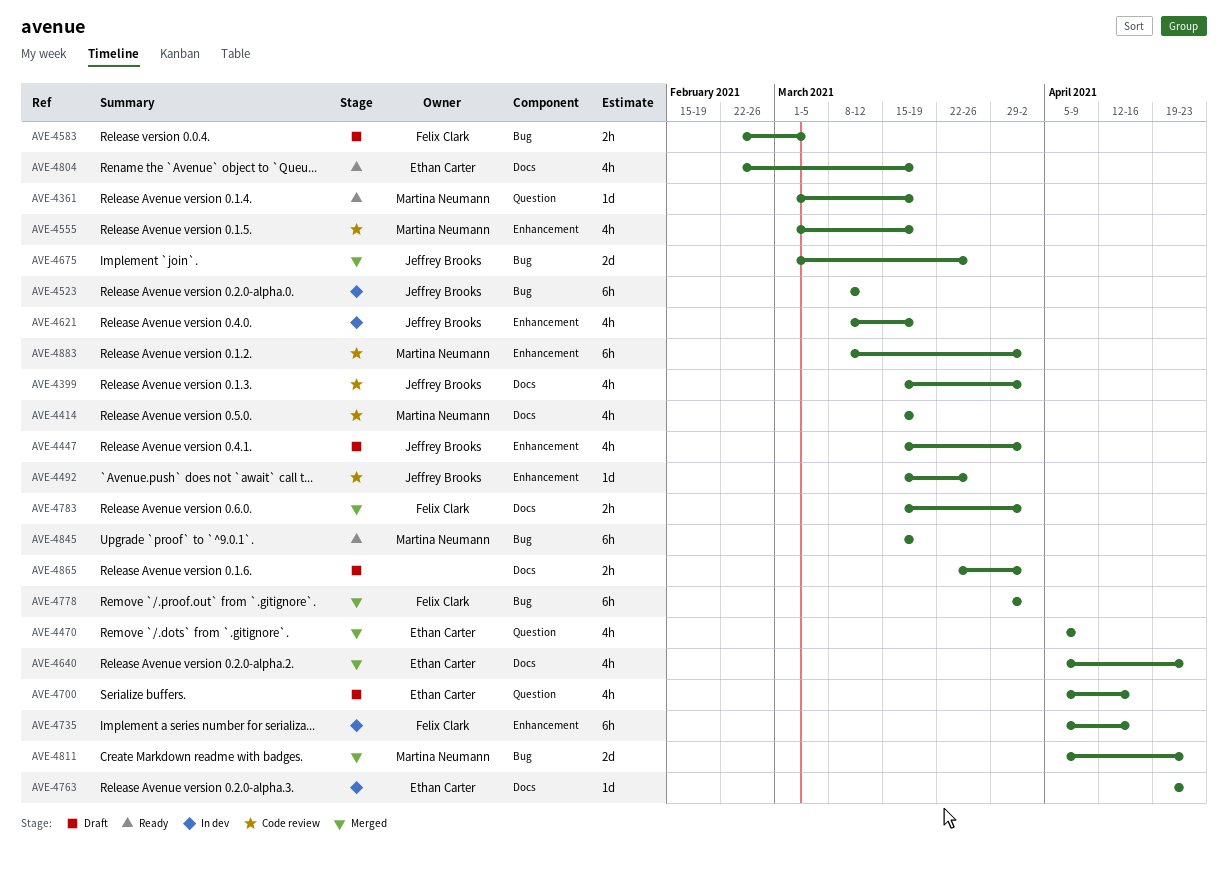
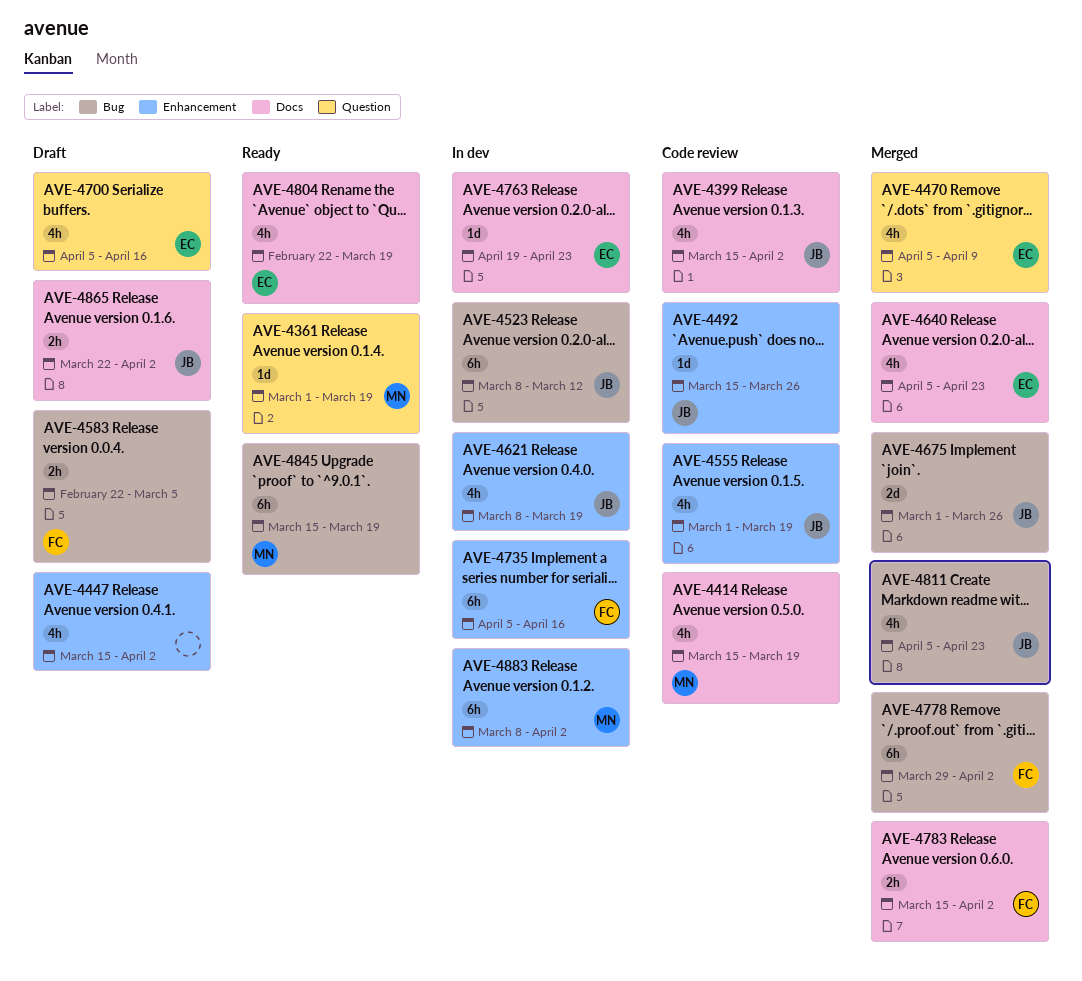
AVE-4447, owner: Jeffrey Brooks -> none
AVE-4555, owner: Martina Neumann -> Jeffrey Brooks
AVE-4811, owner: Martina Neumann -> Jeffrey Brooks
AVE-4811, estimate: 2d -> 4h
AVE-4865, owner: none -> Jeffrey Brooks
AVE-4883, status: Code review -> In dev

